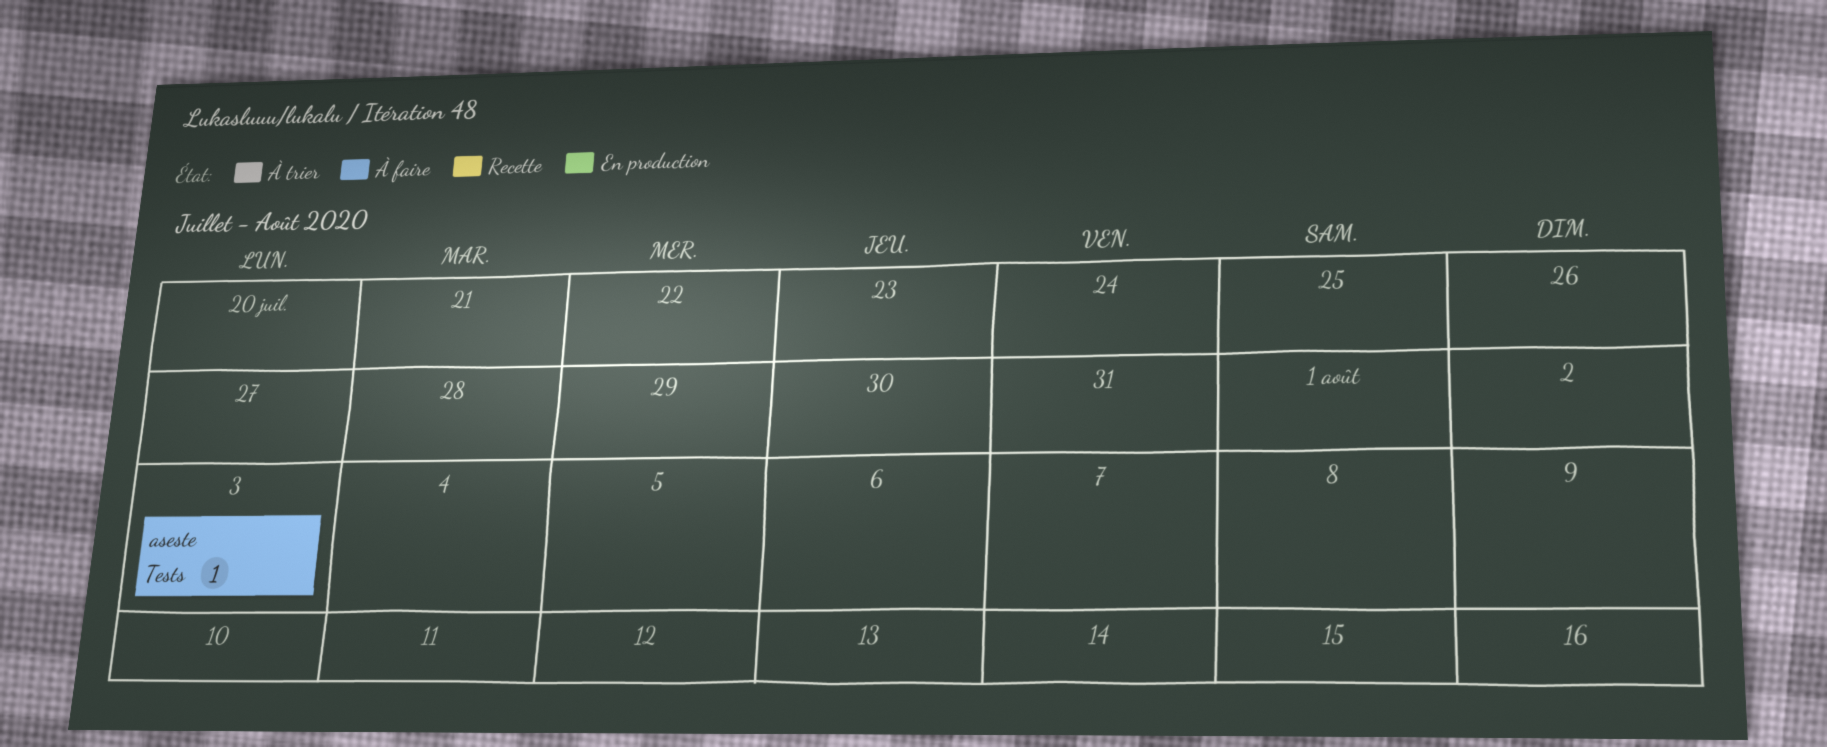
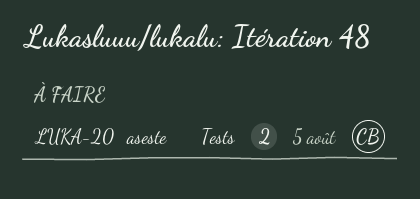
aseste, estimate: 1 -> 2
aseste, due: Aug 3 -> Aug 5

